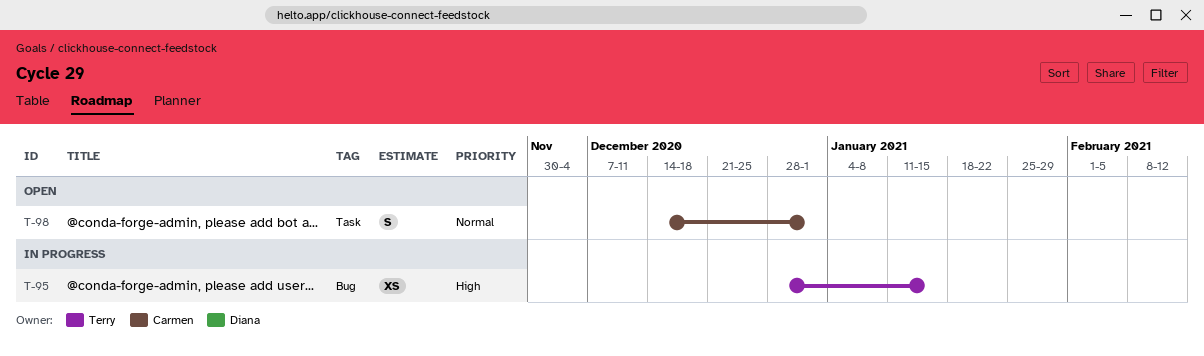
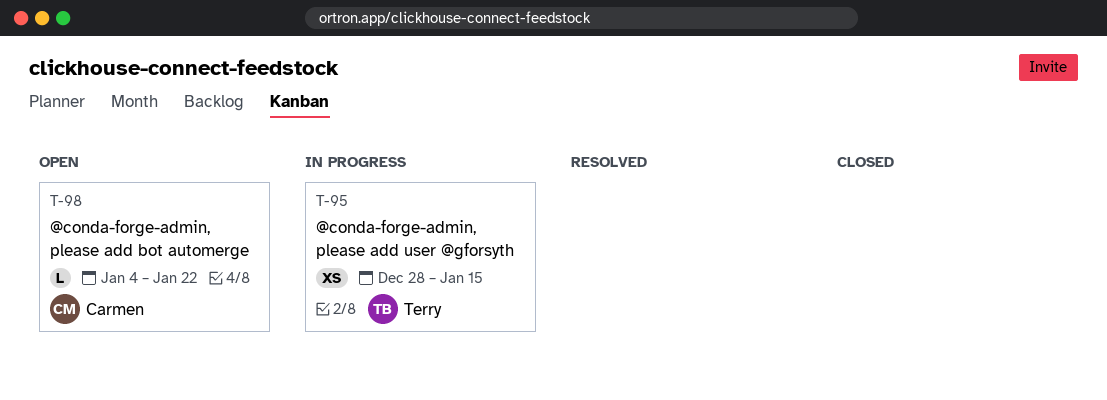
T-98, estimate: S -> L
T-98, start: Dec 14 -> Jan 4
T-98, due: Jan 1 -> Jan 22

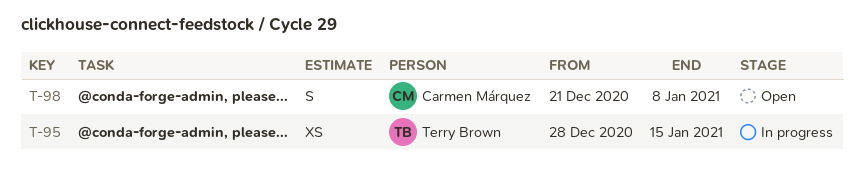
T-98, estimate: L -> S
T-98, start: Jan 4 -> Dec 21
T-98, due: Jan 22 -> Jan 8

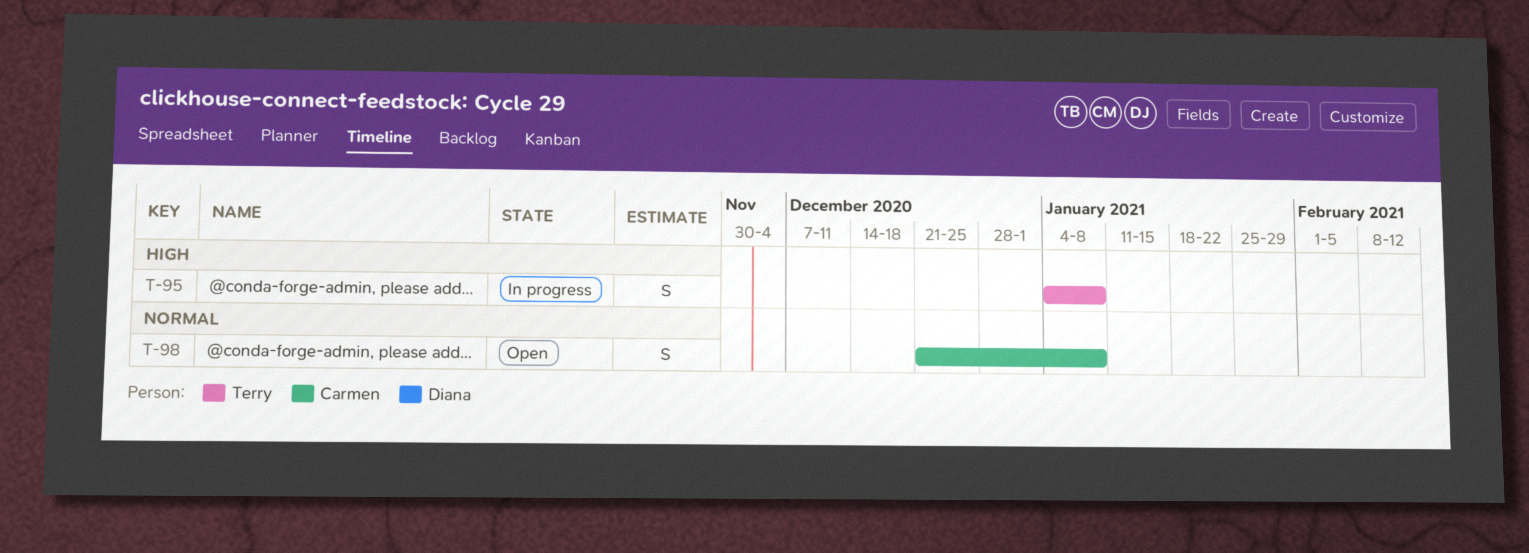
T-95, estimate: XS -> S
T-95, start: Dec 28 -> Jan 4
T-95, due: Jan 15 -> Jan 8

